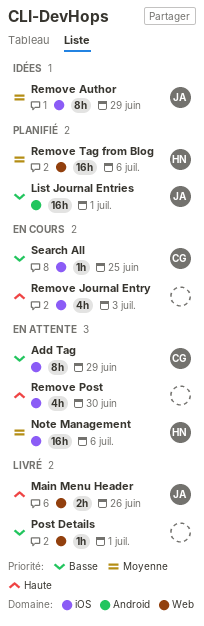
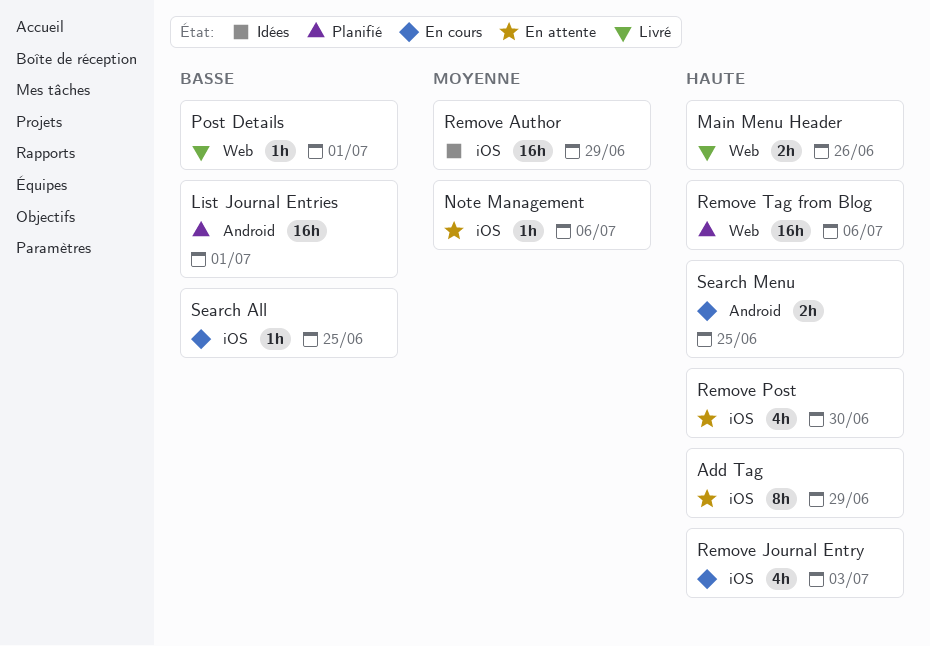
Add Tag, priority: Basse -> Haute
Note Management, estimate: 16h -> 1h
Remove Author, estimate: 8h -> 16h
Remove Tag from Blog, priority: Moyenne -> Haute
Search Menu: none -> present

